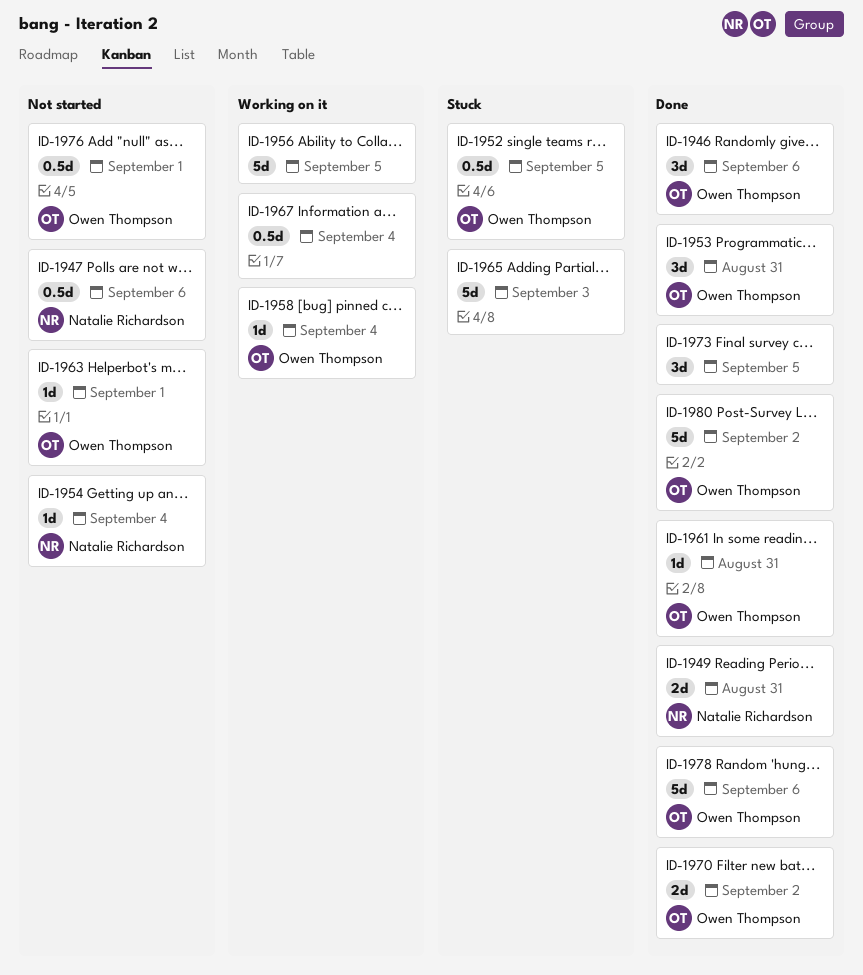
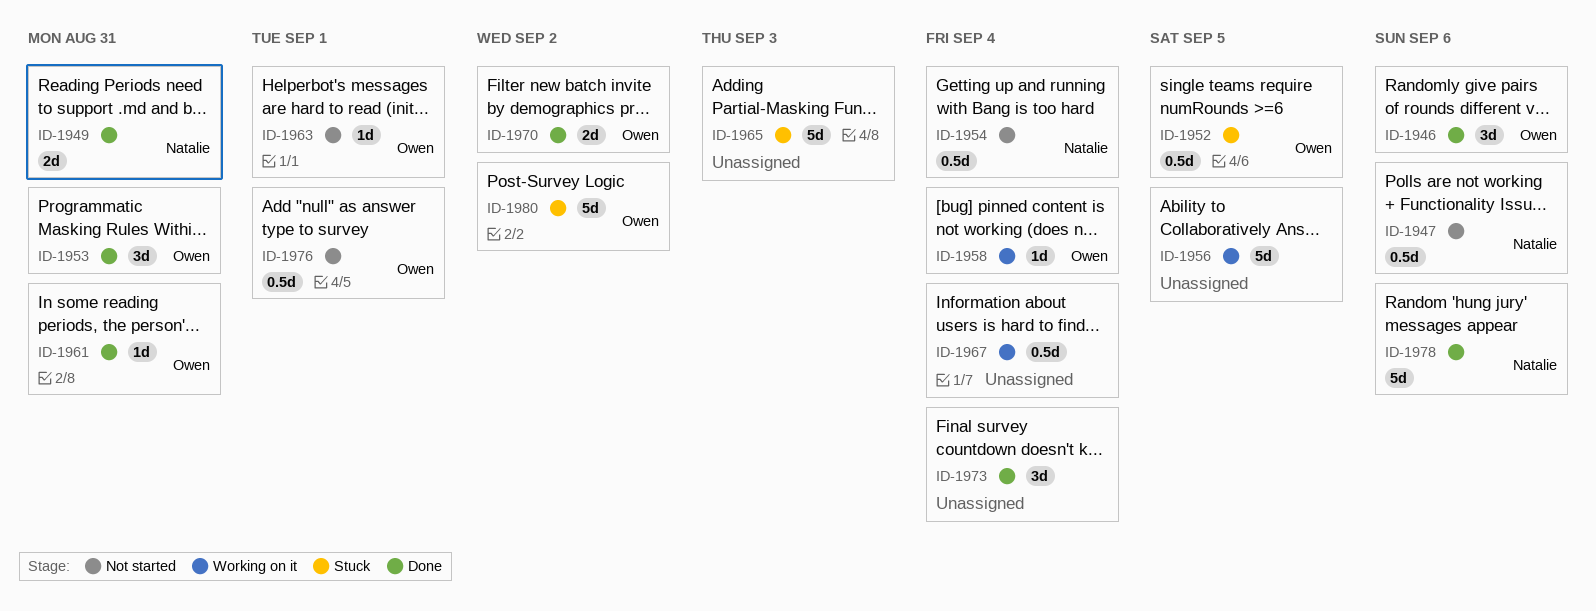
ID-1954, estimate: 1d -> 0.5d
ID-1973, due: Sep 5 -> Sep 4
ID-1978, owner: Owen Thompson -> Natalie Richardson
ID-1980, status: Done -> Stuck

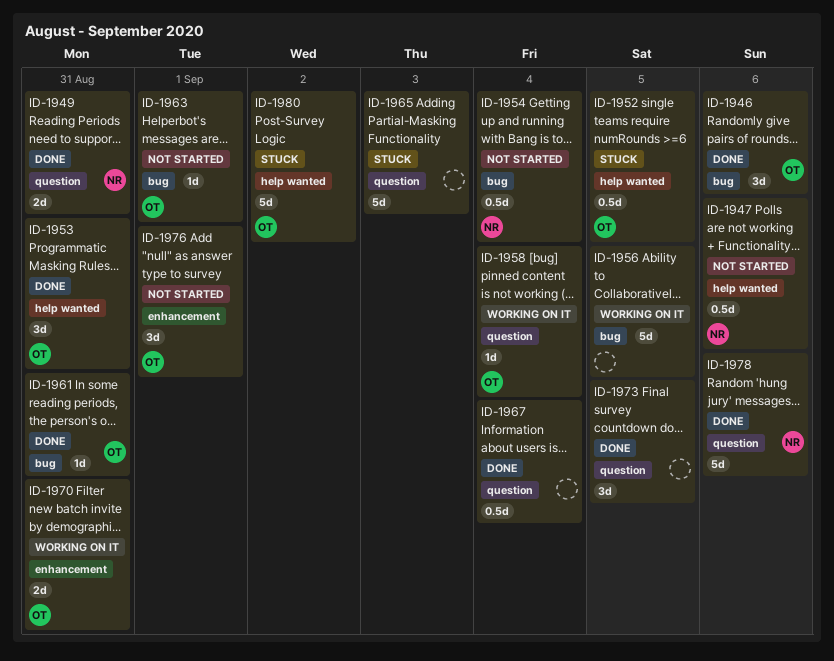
ID-1967, status: Working on it -> Done
ID-1970, status: Done -> Working on it
ID-1970, due: Sep 2 -> Aug 31
ID-1973, due: Sep 4 -> Sep 5
ID-1976, estimate: 0.5d -> 3d

